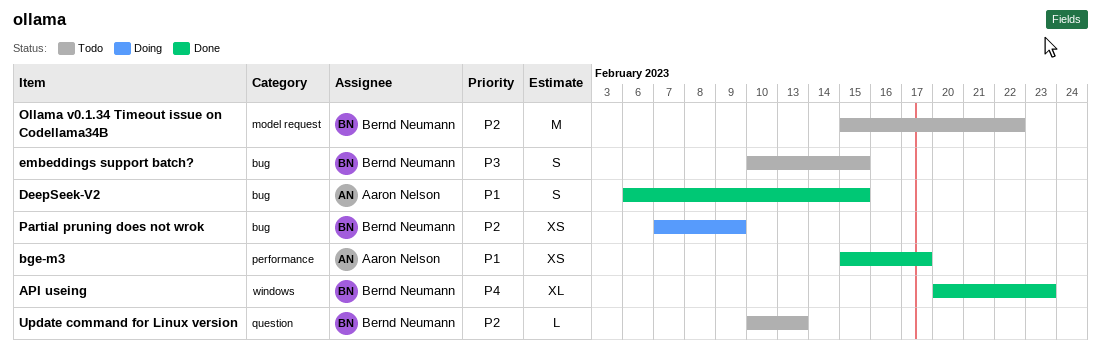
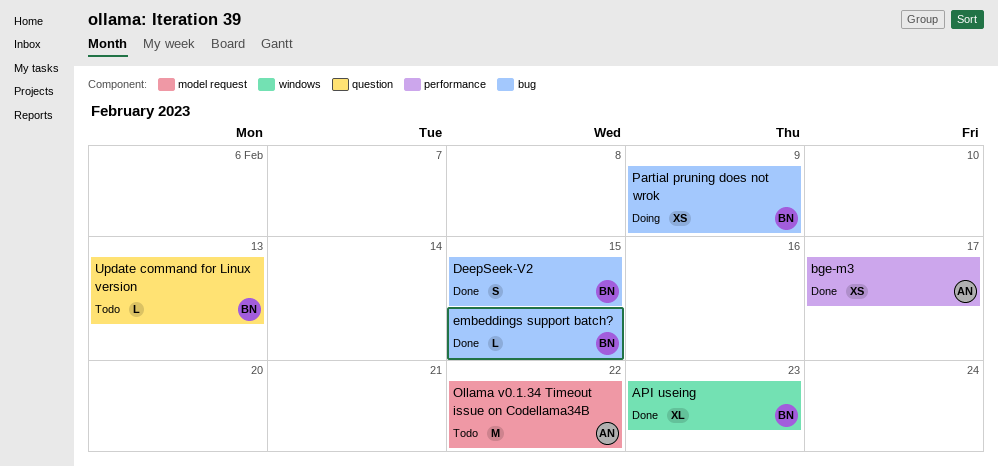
DeepSeek-V2, owner: Aaron Nelson -> Bernd Neumann
embeddings support batch?, status: Todo -> Done
embeddings support batch?, estimate: S -> L
Ollama v0.1.34 Timeout issue on Codellama34B, owner: Bernd Neumann -> Aaron Nelson

